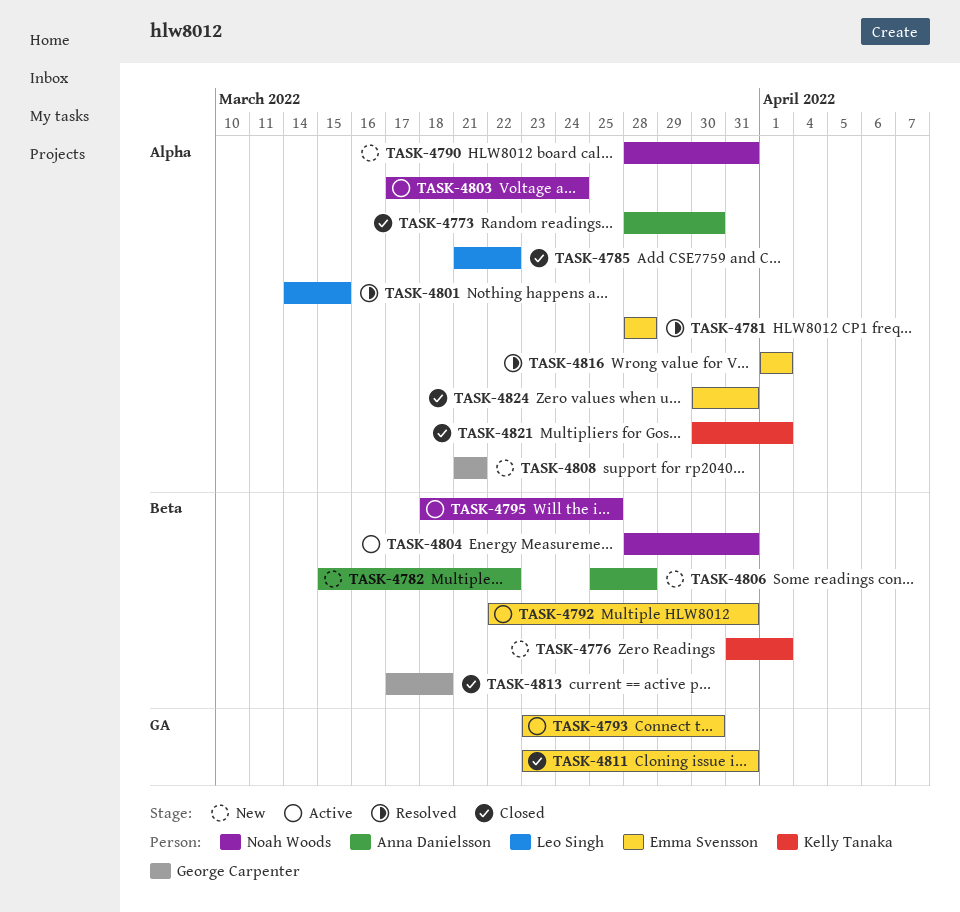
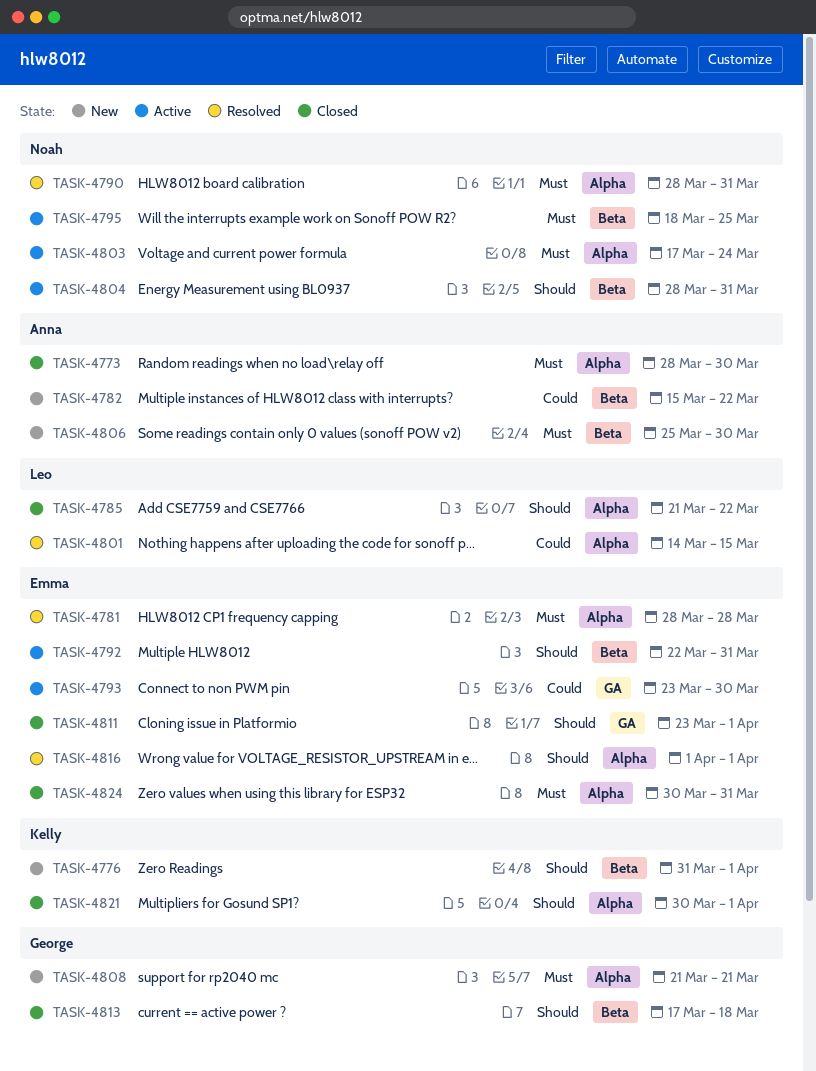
TASK-4790, status: New -> Resolved
TASK-4806, due: Mar 28 -> Mar 30
TASK-4811, due: Mar 31 -> Apr 1

